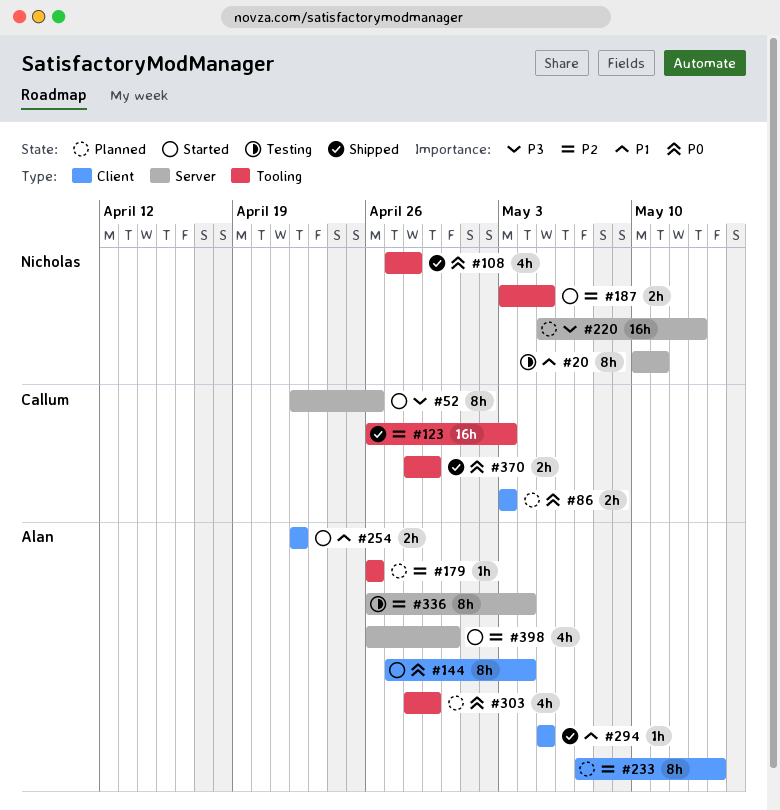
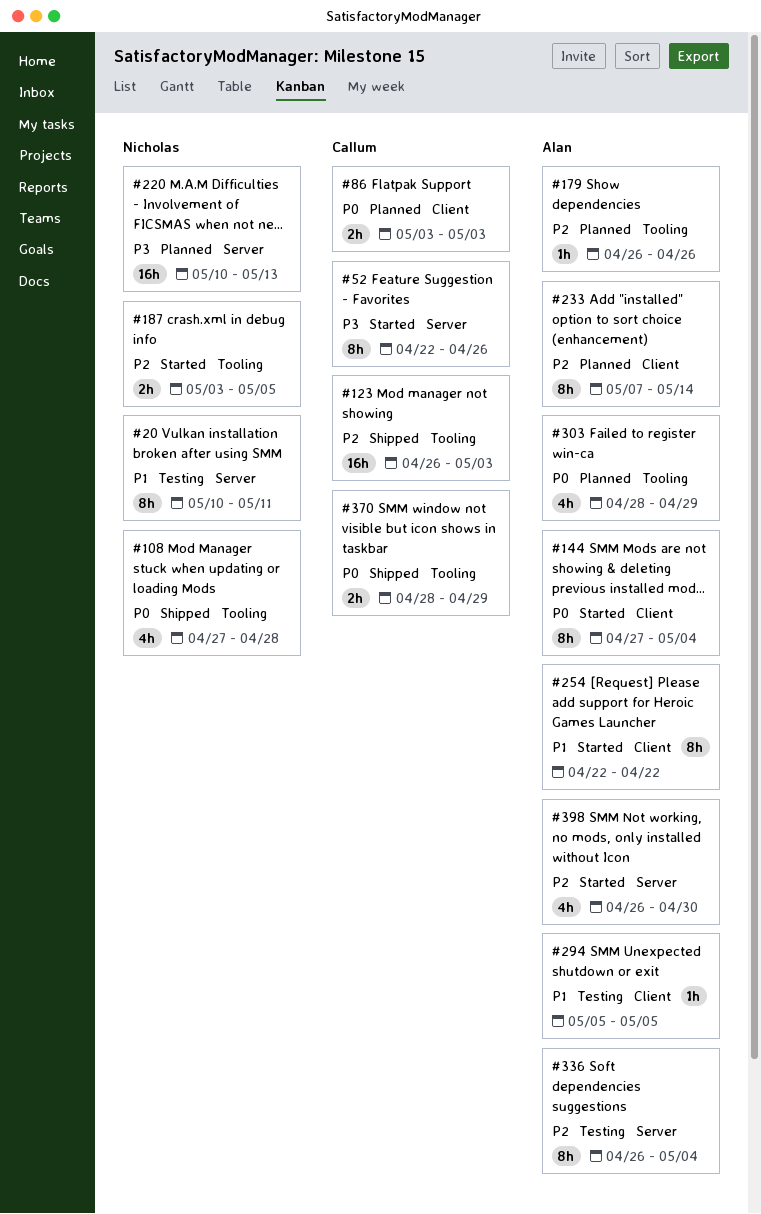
#220, start: May 5 -> May 10
#254, estimate: 2h -> 8h
#294, status: Shipped -> Testing

